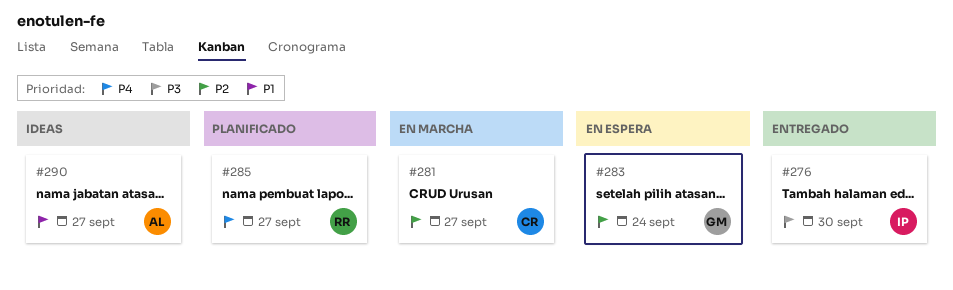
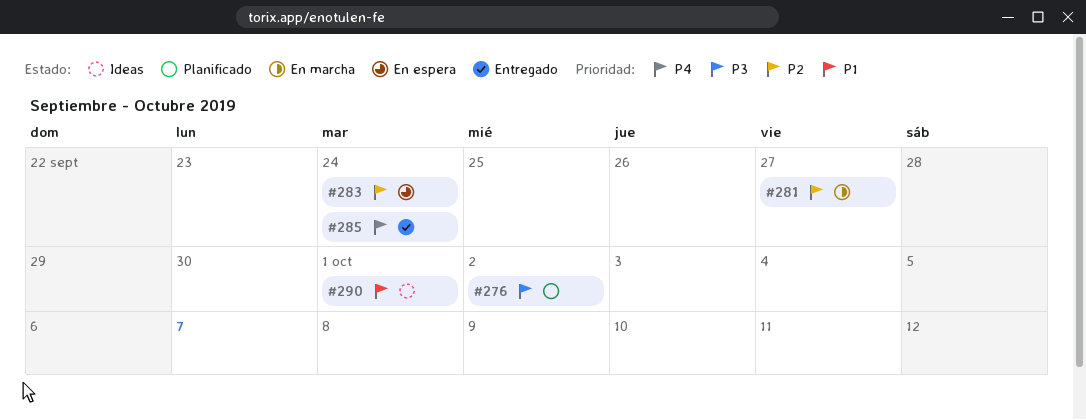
#276, status: Entregado -> Planificado
#276, due: Sep 30 -> Oct 2
#285, status: Planificado -> Entregado
#285, due: Sep 27 -> Sep 24
#290, due: Sep 27 -> Oct 1

